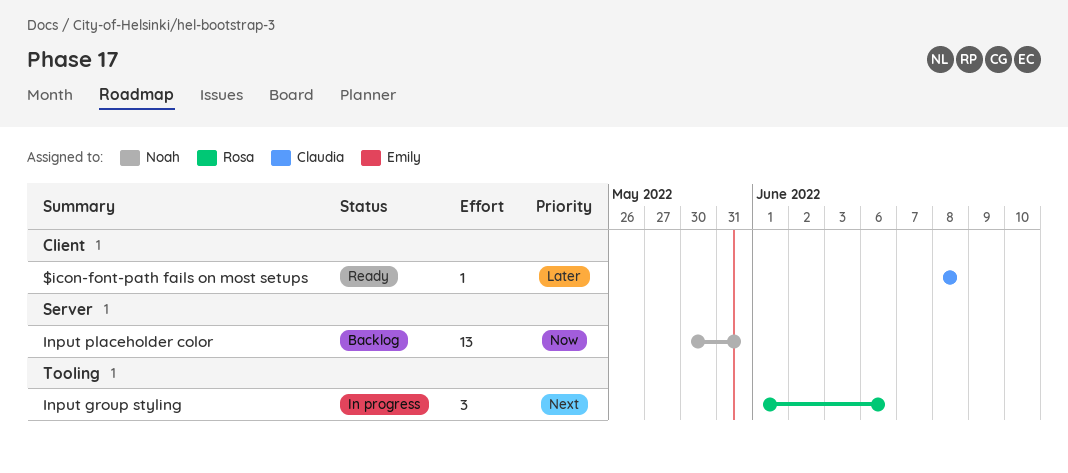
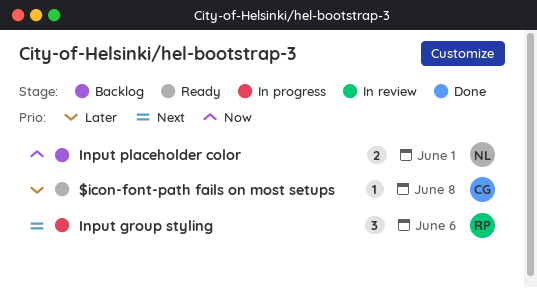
Input placeholder color, estimate: 13 -> 2
Input placeholder color, due: May 31 -> Jun 1

